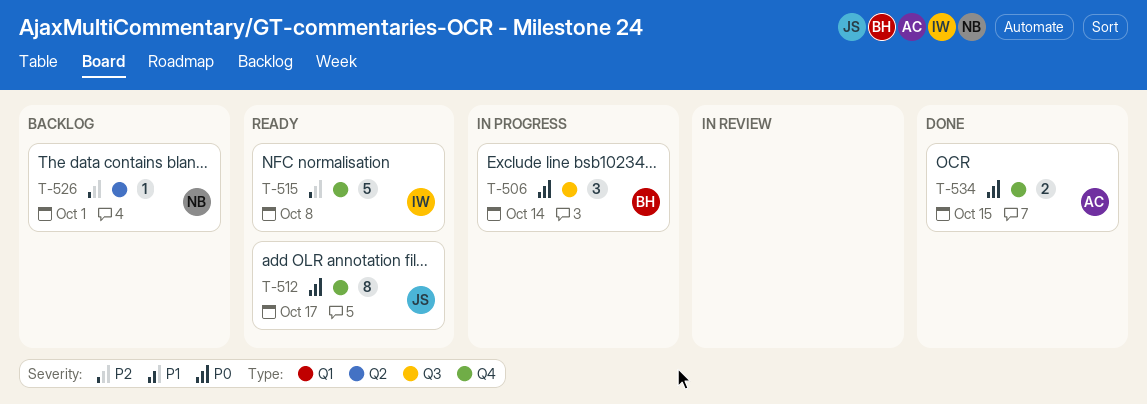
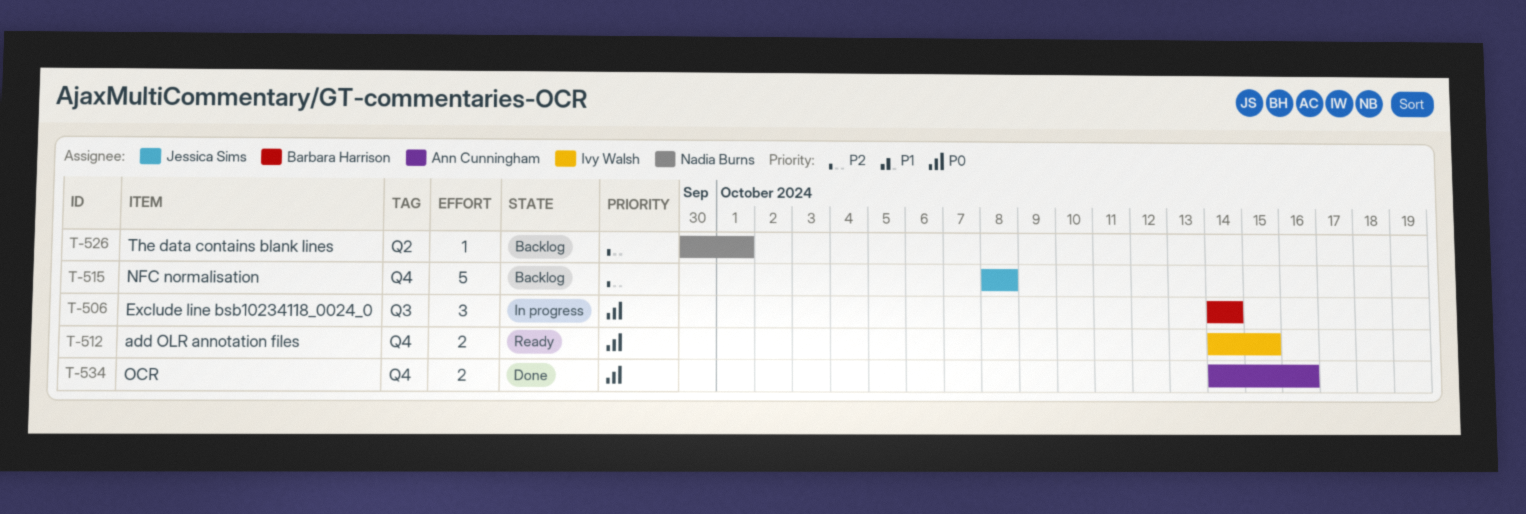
T-512, owner: Jessica Sims -> Ivy Walsh
T-512, estimate: 8 -> 2
T-512, due: Oct 17 -> Oct 15
T-515, status: Ready -> Backlog
T-515, owner: Ivy Walsh -> Jessica Sims
T-534, due: Oct 15 -> Oct 16

